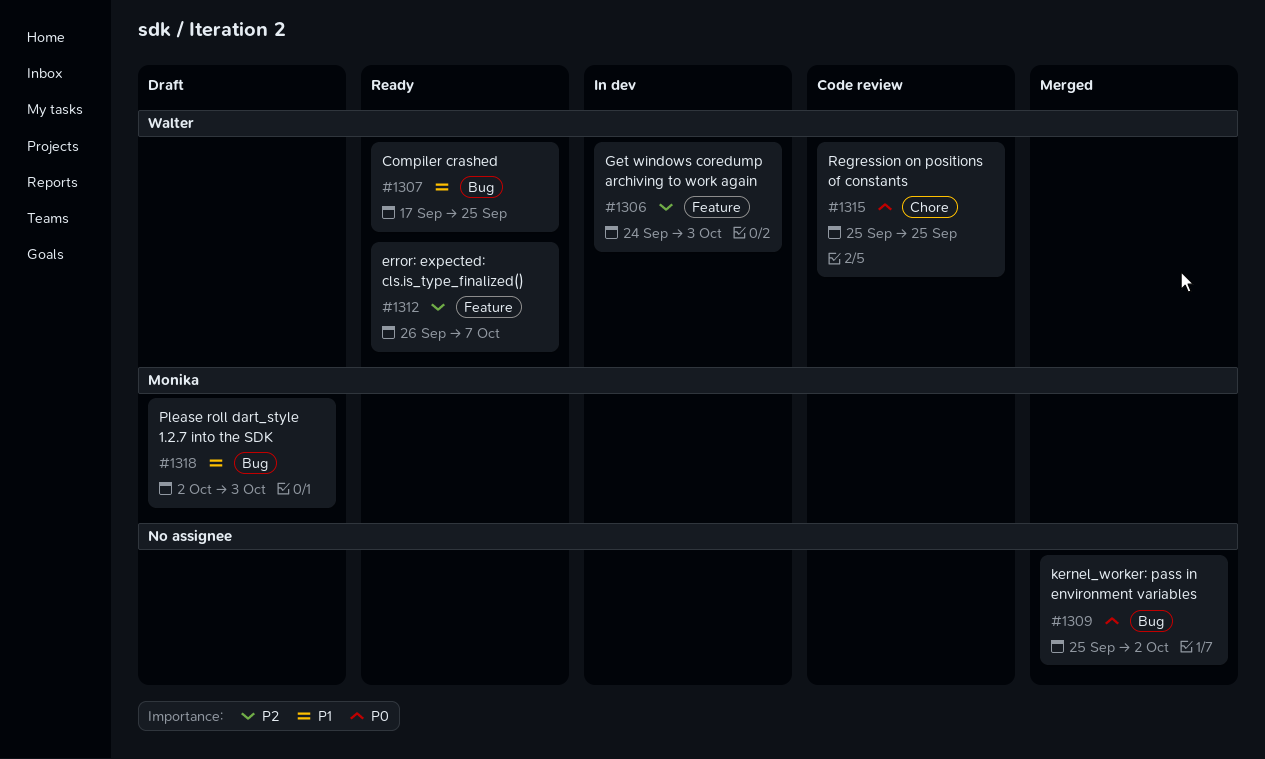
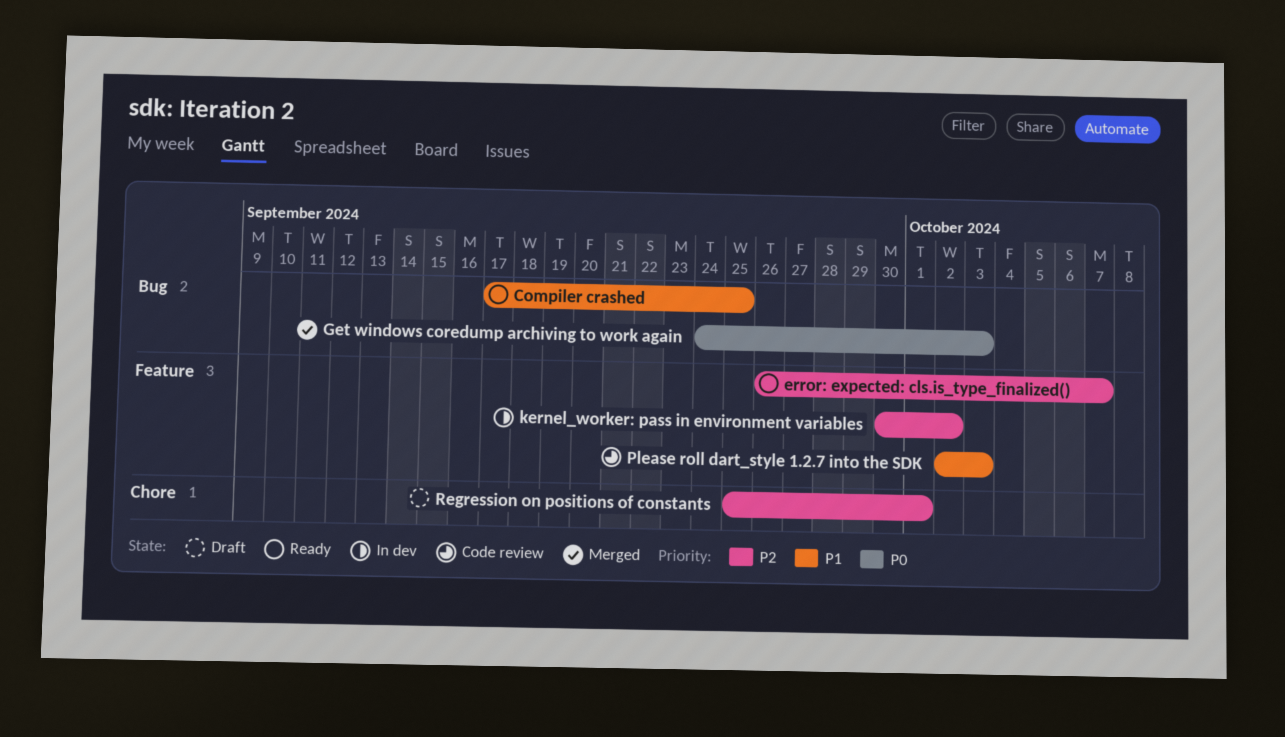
Get windows coredump archiving to work again, status: In dev -> Merged
Get windows coredump archiving to work again, priority: P2 -> P0
Get windows coredump archiving to work again, label: Feature -> Bug
kernel_worker: pass in environment variables, status: Merged -> In dev
kernel_worker: pass in environment variables, priority: P0 -> P2
kernel_worker: pass in environment variables, label: Bug -> Feature
kernel_worker: pass in environment variables, start: Sep 25 -> Sep 30
Please roll dart_style 1.2.7 into the SDK, status: Draft -> Code review
Please roll dart_style 1.2.7 into the SDK, label: Bug -> Feature
Regression on positions of constants, status: Code review -> Draft
Regression on positions of constants, priority: P0 -> P2
Regression on positions of constants, due: Sep 25 -> Oct 1

